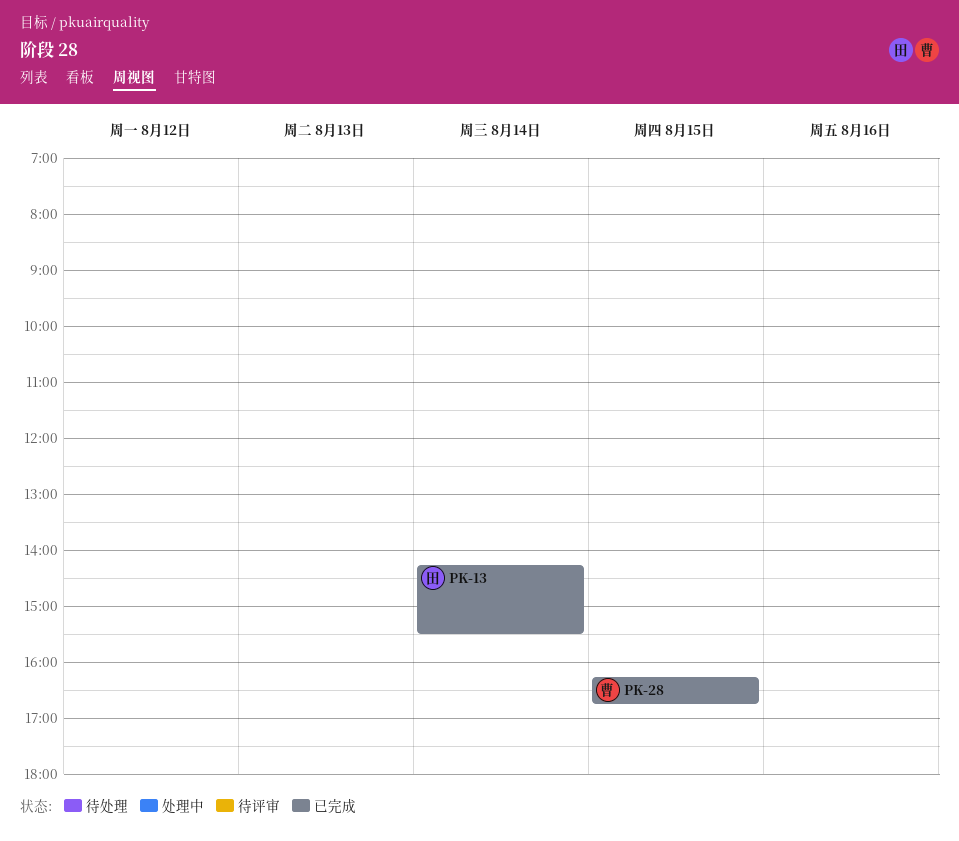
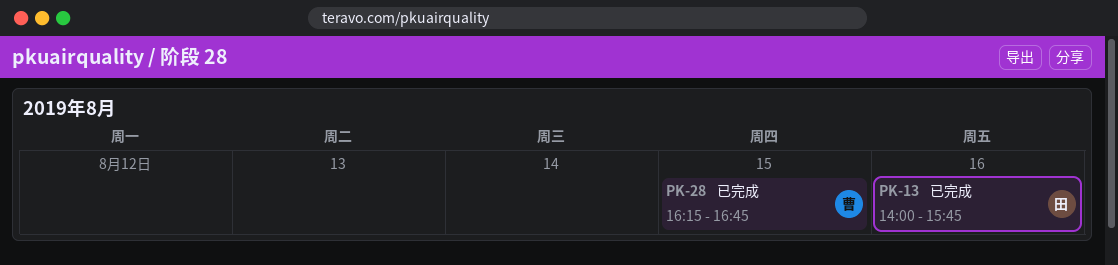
PK-13, day: Aug 14 -> Aug 16
PK-13, begins: 14:15 -> 14:00
PK-13, ends: 15:30 -> 15:45

